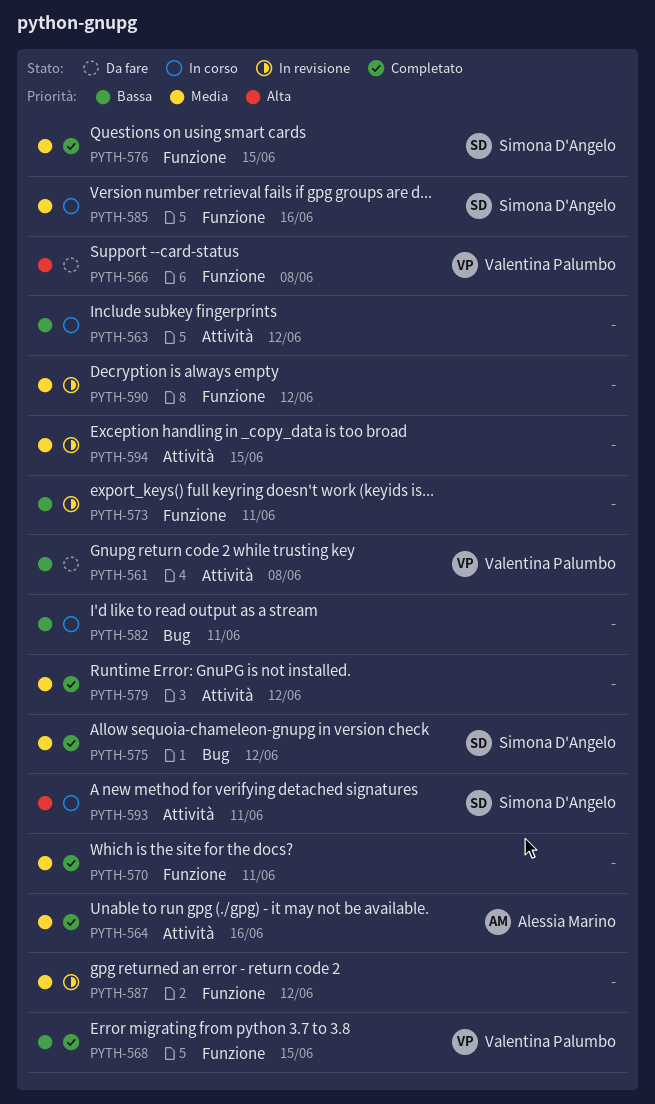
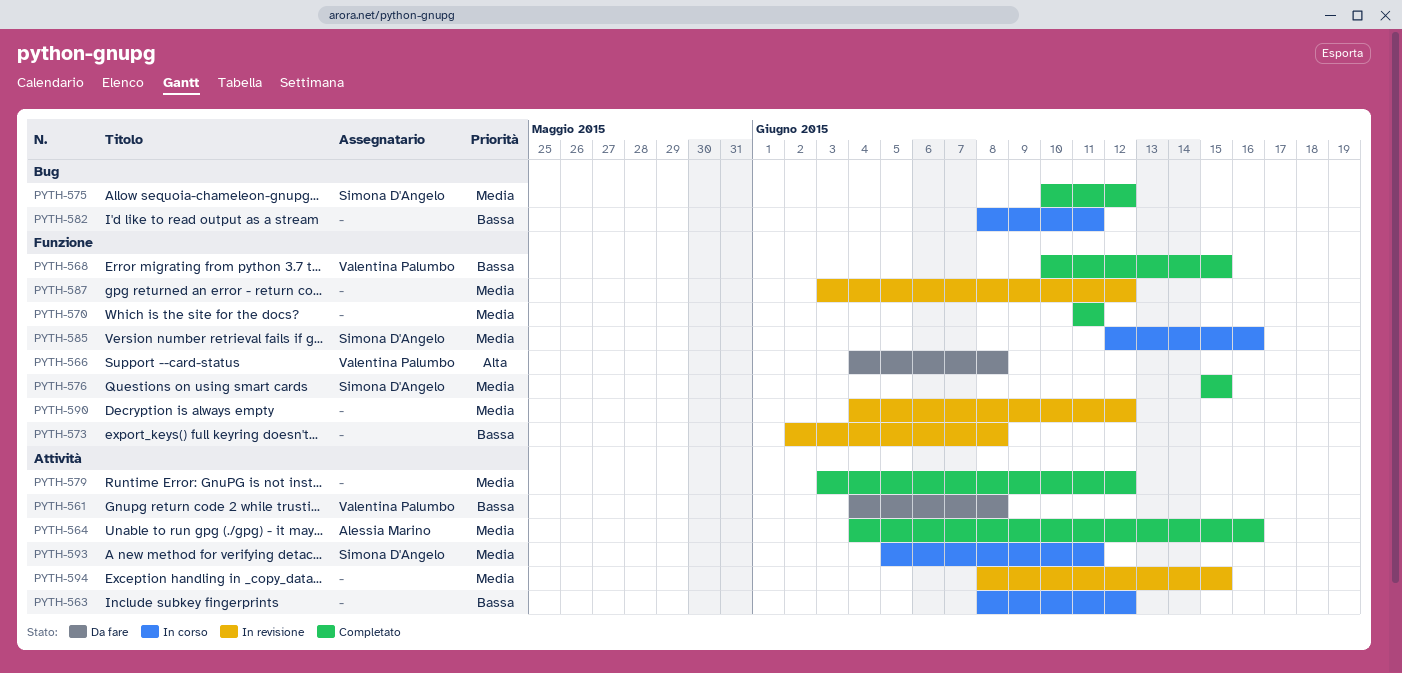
PYTH-573, due: Jun 11 -> Jun 8
PYTH-593, priority: Alta -> Media

